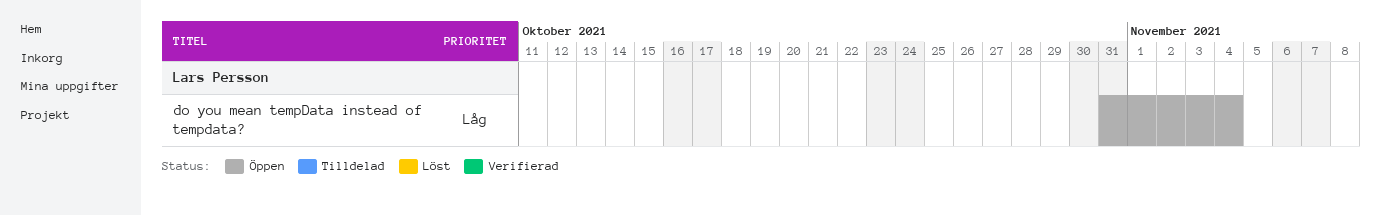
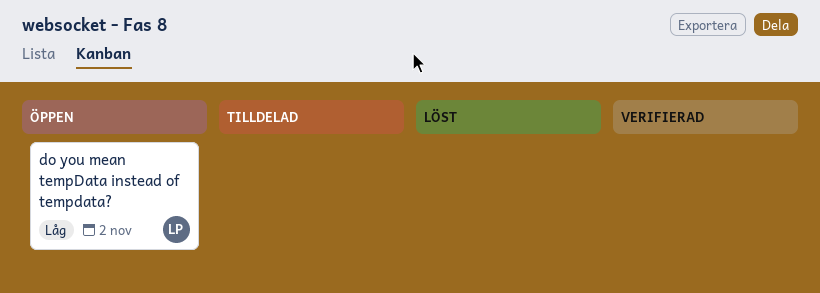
do you mean tempData instead of tempdata?, due: Nov 4 -> Nov 2

